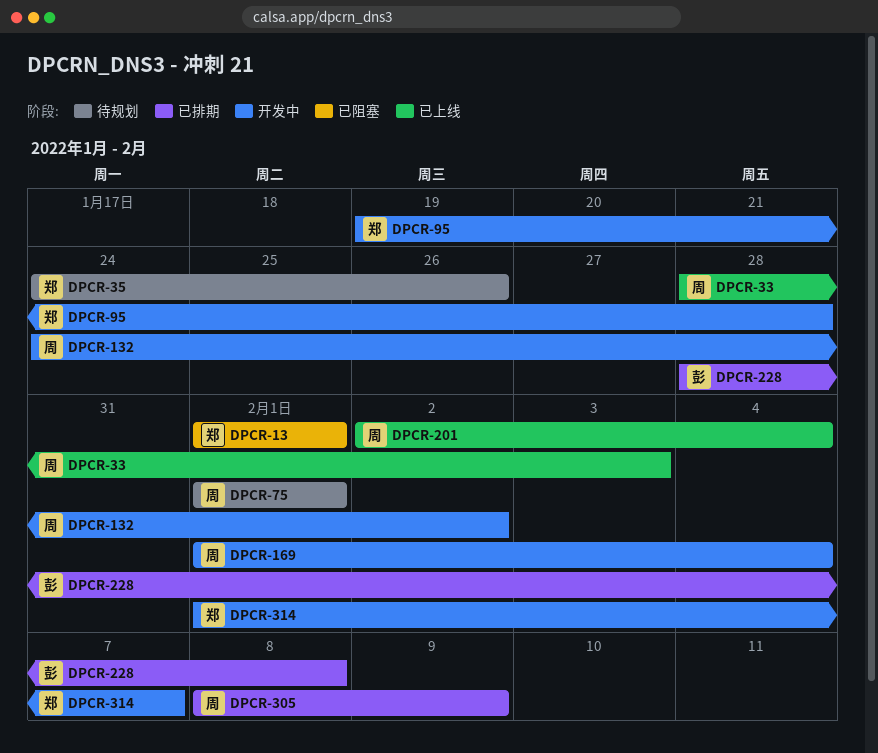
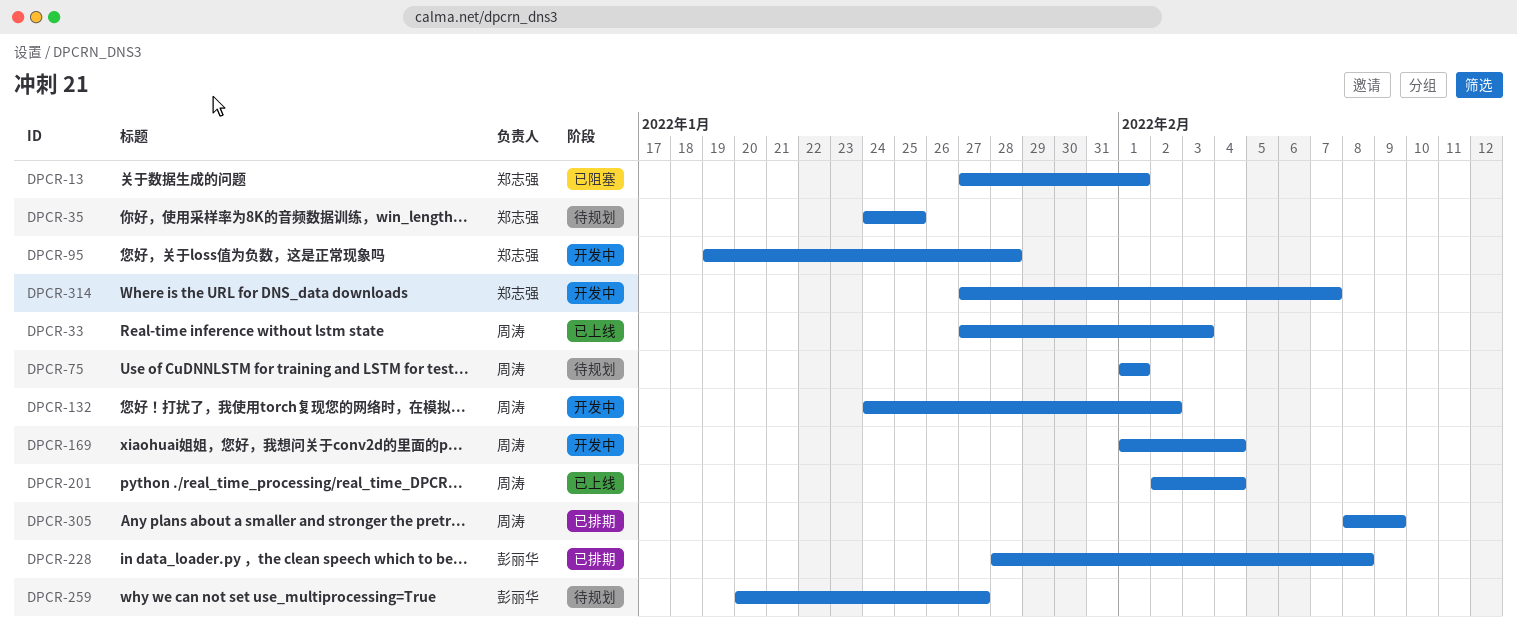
DPCR-13, start: Feb 1 -> Jan 27
DPCR-33, start: Jan 28 -> Jan 27
DPCR-35, due: Jan 26 -> Jan 25
DPCR-259: none -> present
DPCR-314, start: Feb 1 -> Jan 27

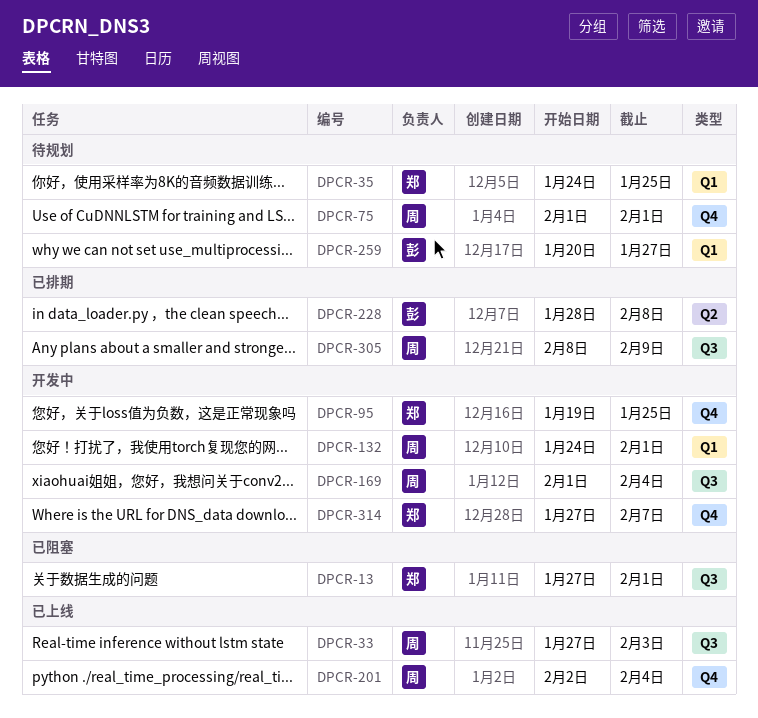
DPCR-95, due: Jan 28 -> Jan 25
DPCR-132, due: Feb 2 -> Feb 1

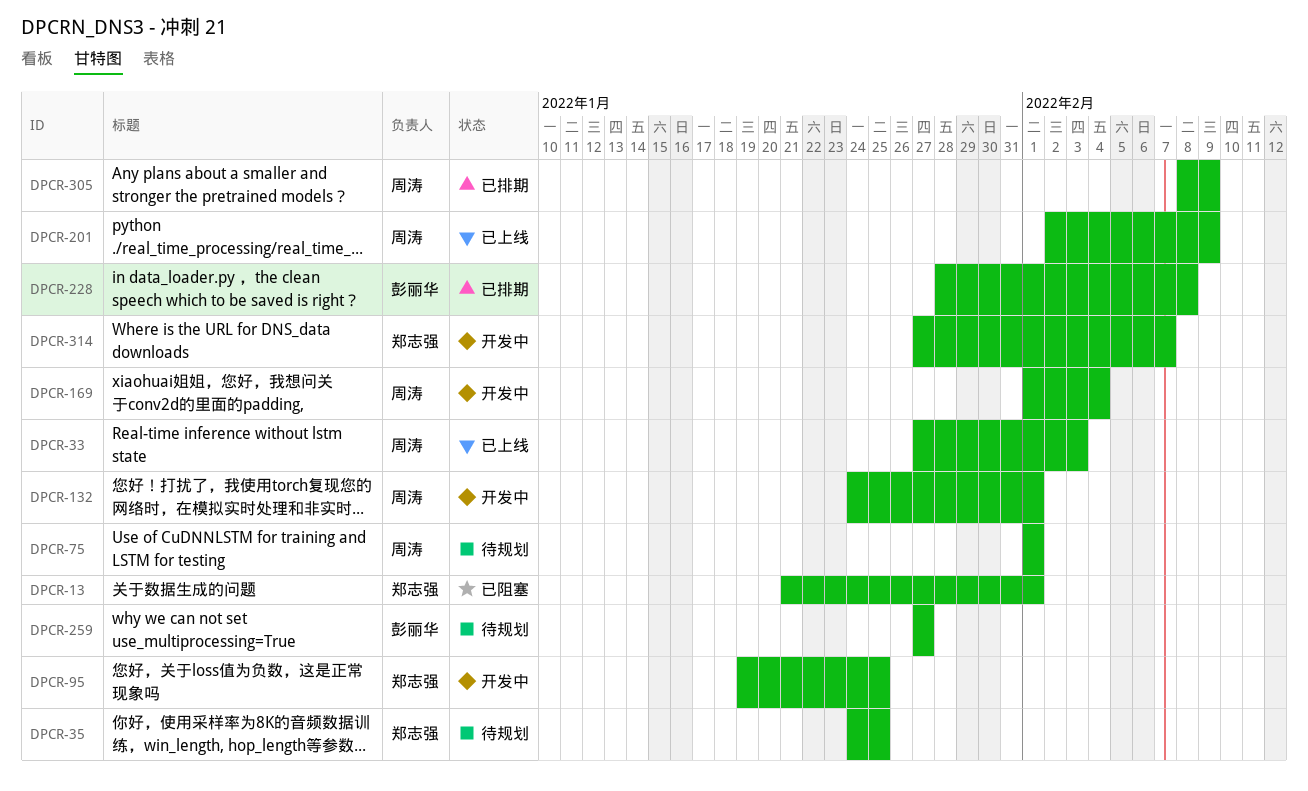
DPCR-13, start: Jan 27 -> Jan 21
DPCR-201, due: Feb 4 -> Feb 9
DPCR-259, start: Jan 20 -> Jan 27

